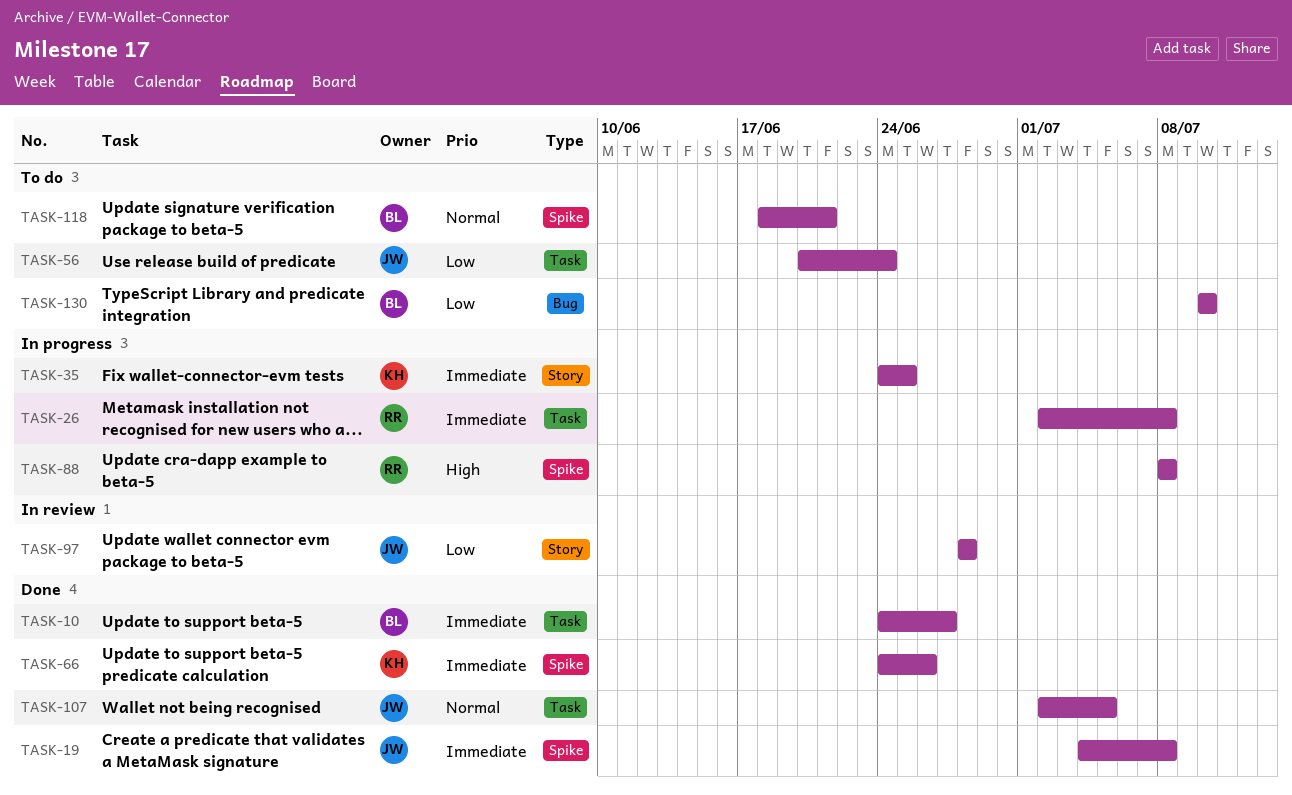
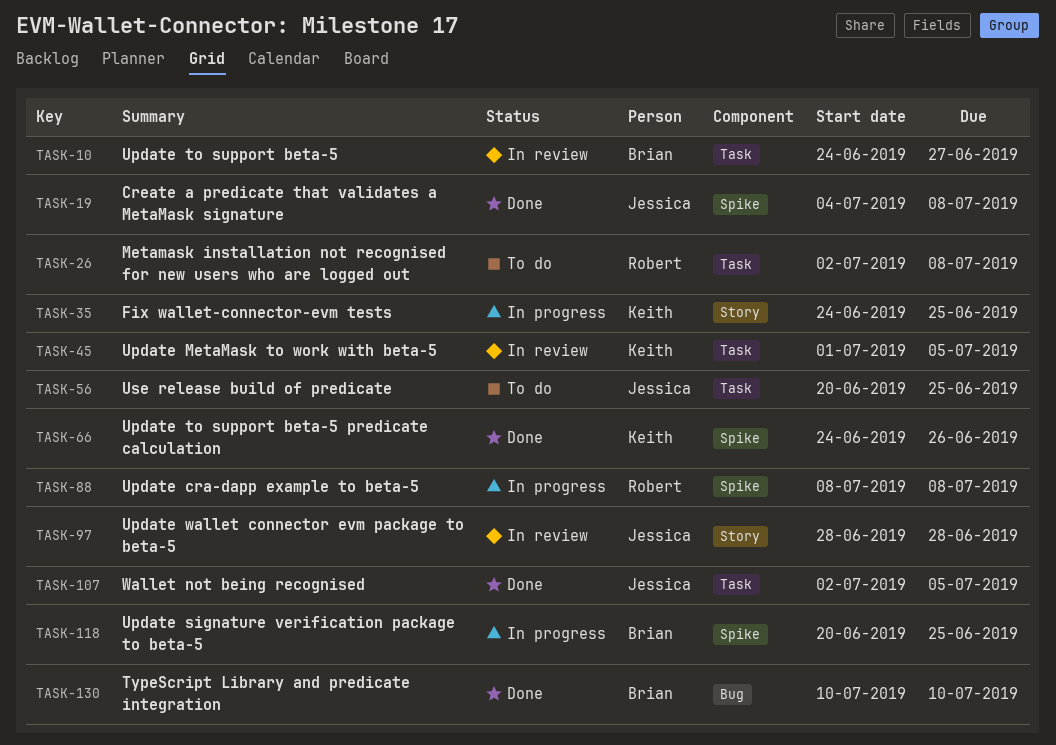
TASK-10, status: Done -> In review
TASK-26, status: In progress -> To do
TASK-45: none -> present
TASK-56, due: Jun 24 -> Jun 25
TASK-118, status: To do -> In progress
TASK-118, start: Jun 18 -> Jun 20
TASK-118, due: Jun 21 -> Jun 25
TASK-130, status: To do -> Done

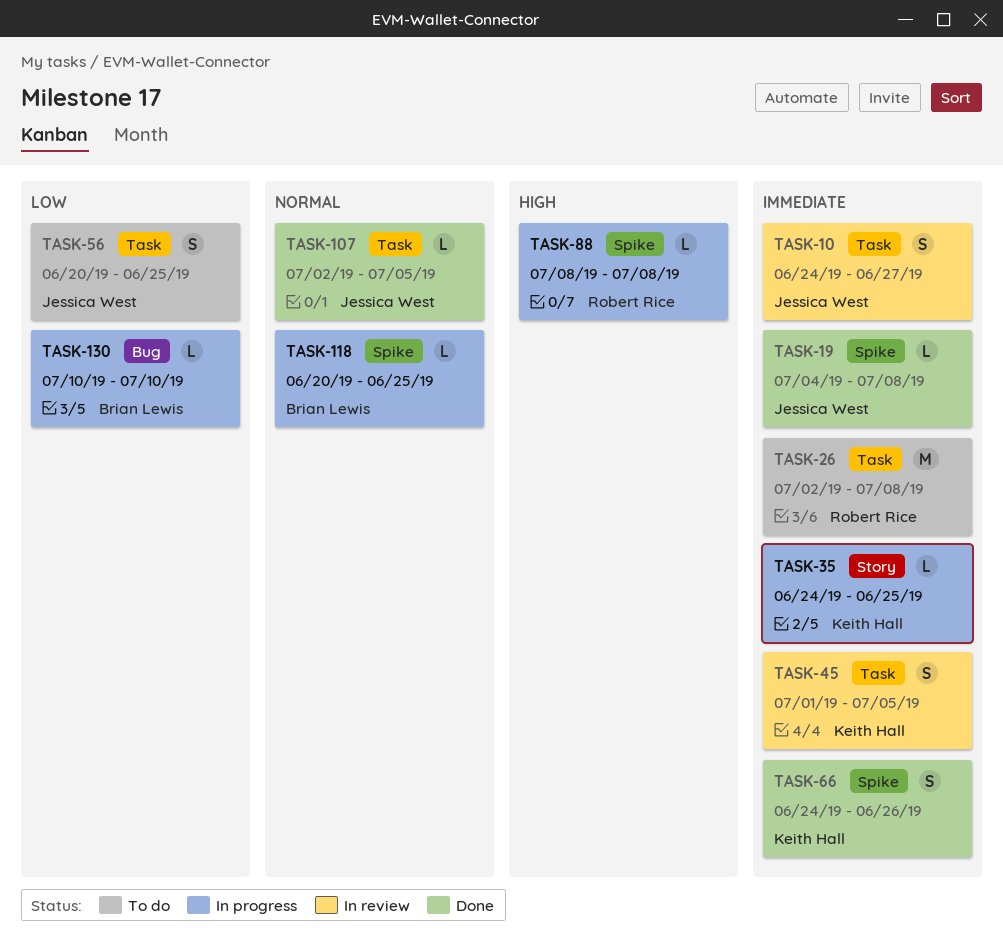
TASK-10, owner: Brian Lewis -> Jessica West
TASK-97: present -> none
TASK-130, status: Done -> In progress

